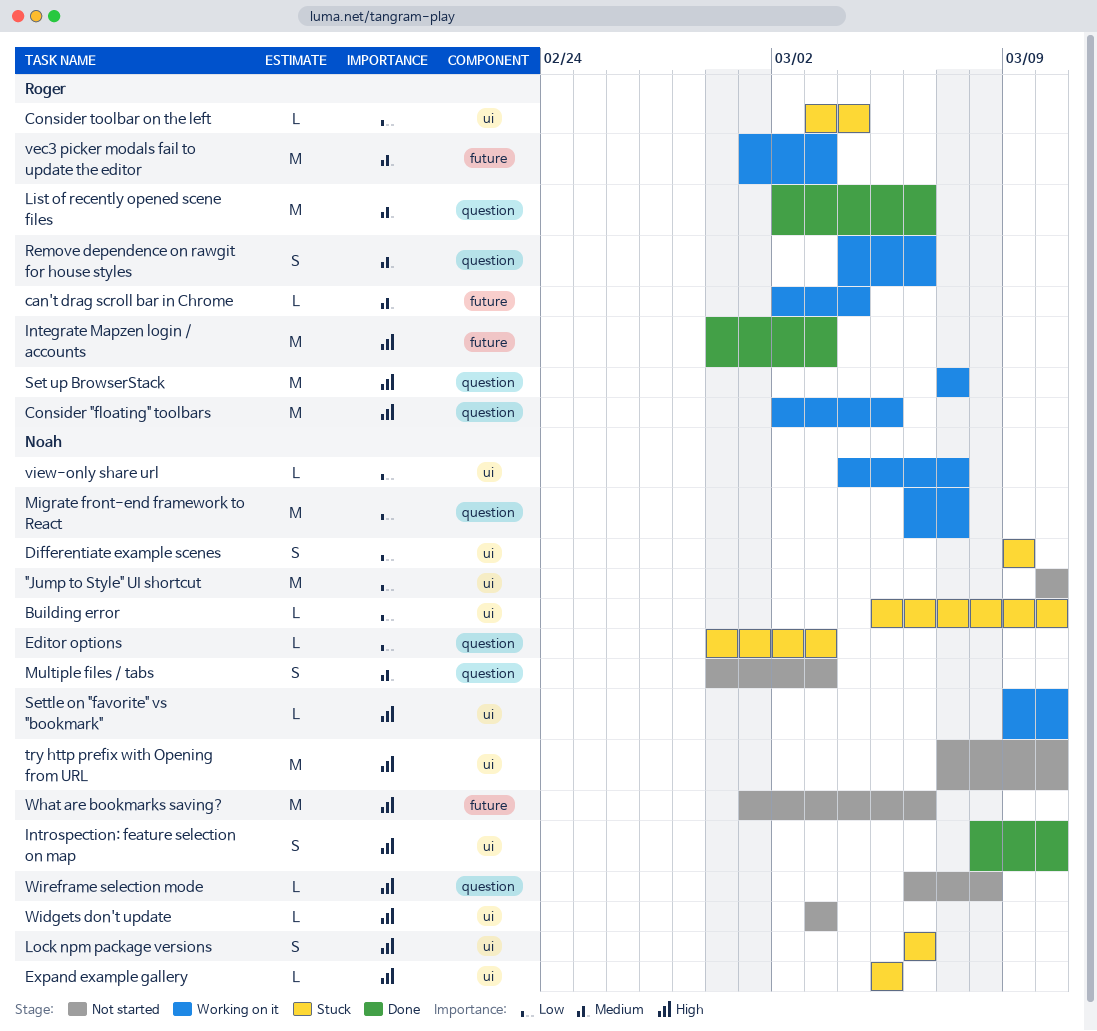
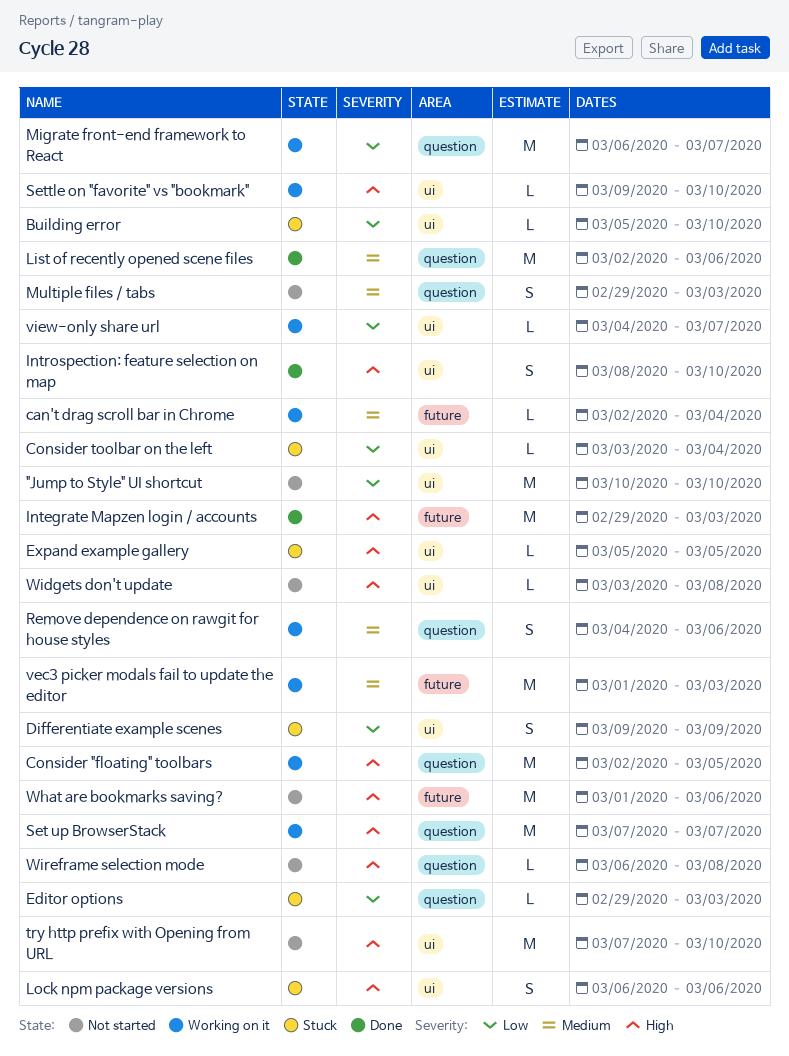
Widgets don't update, due: Mar 3 -> Mar 8

